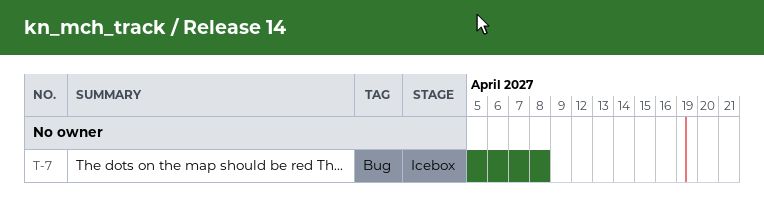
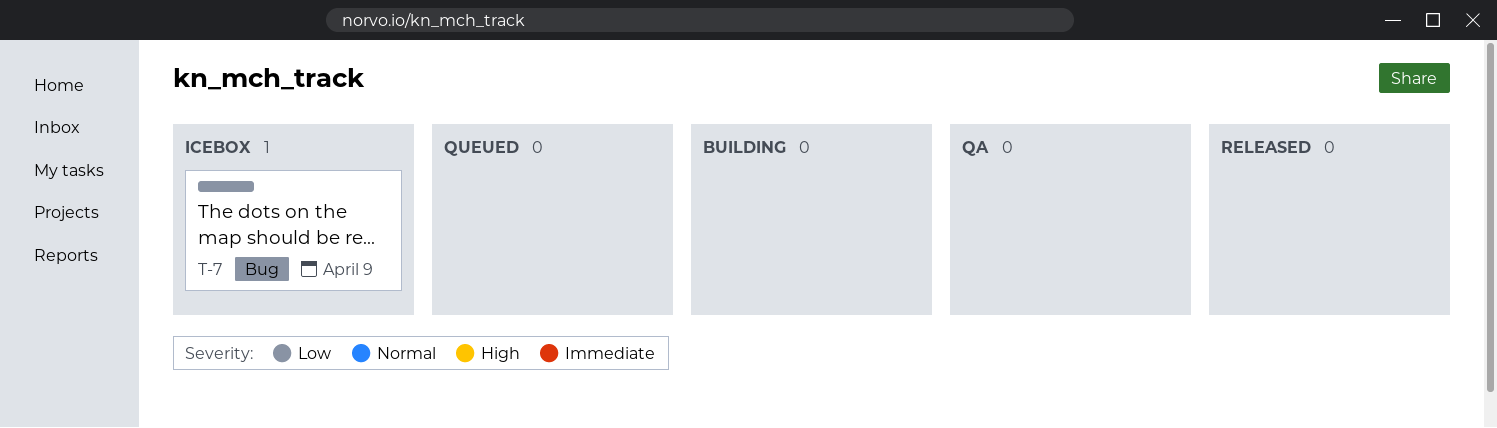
T-7, due: Apr 8 -> Apr 9

